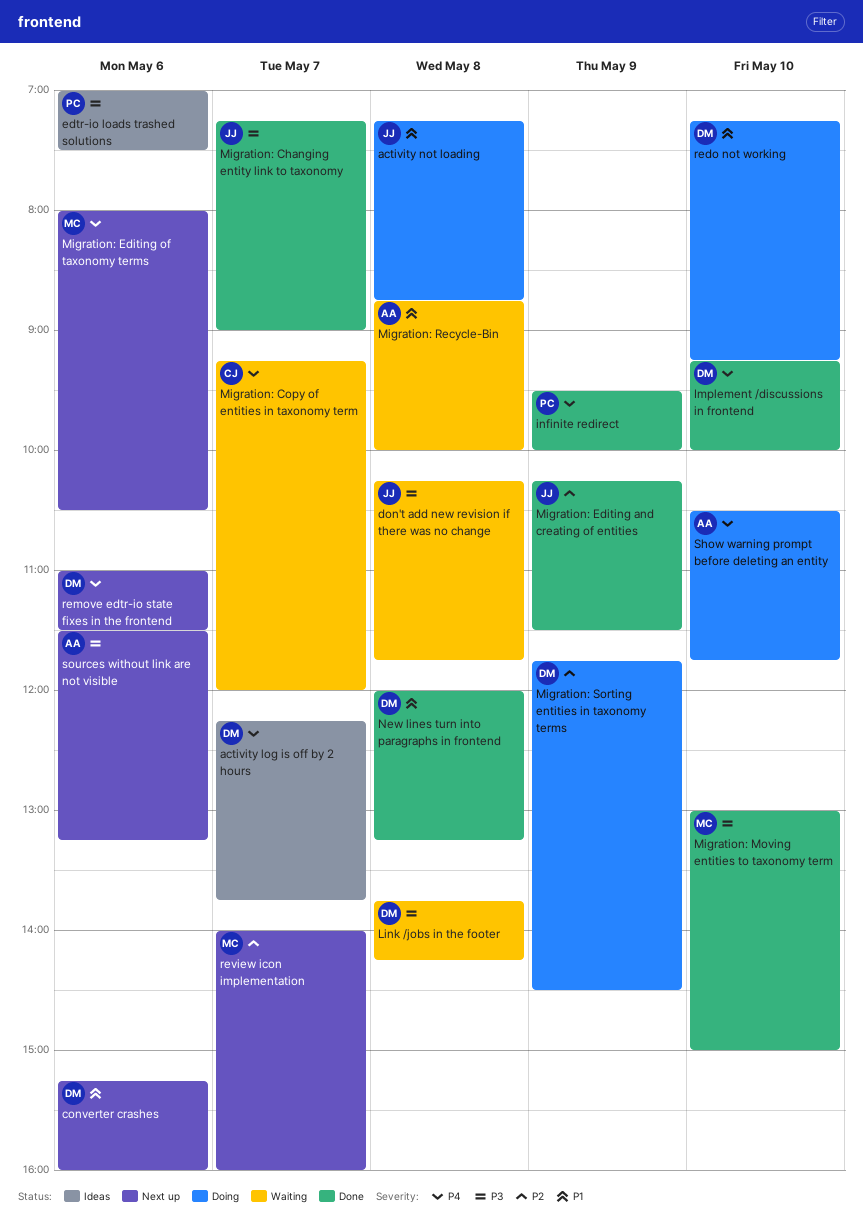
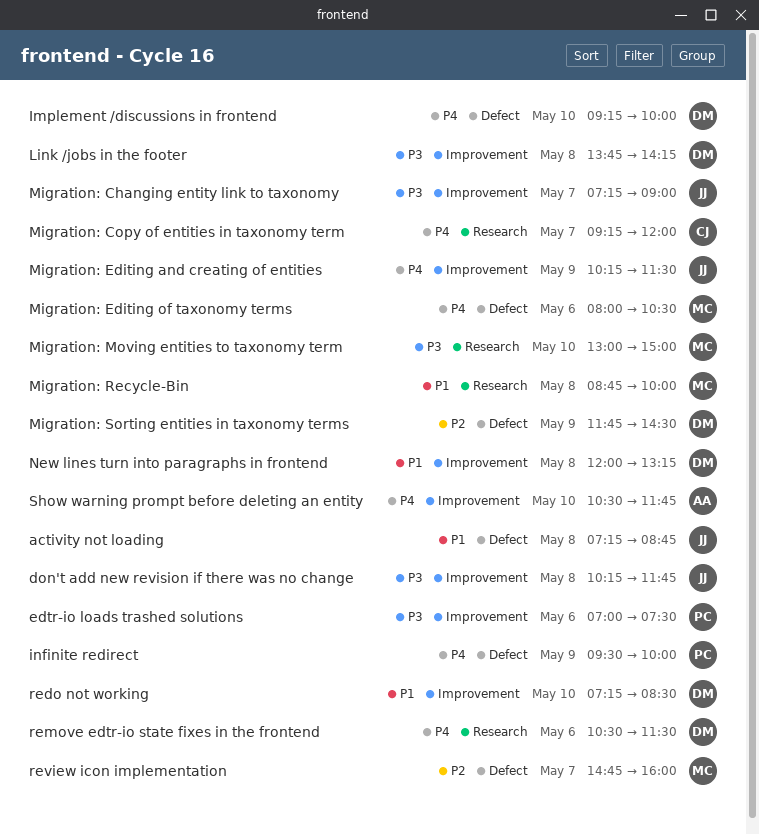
activity log is off by 2 hours: present -> none
converter crashes: present -> none
Migration: Editing and creating of entities, priority: P2 -> P4
Migration: Recycle-Bin, owner: AA -> MC
redo not working, ends: 09:15 -> 08:30
remove edtr-io state fixes in the frontend, begins: 11:00 -> 10:30
review icon implementation, begins: 14:00 -> 14:45
sources without link are not visible: present -> none

